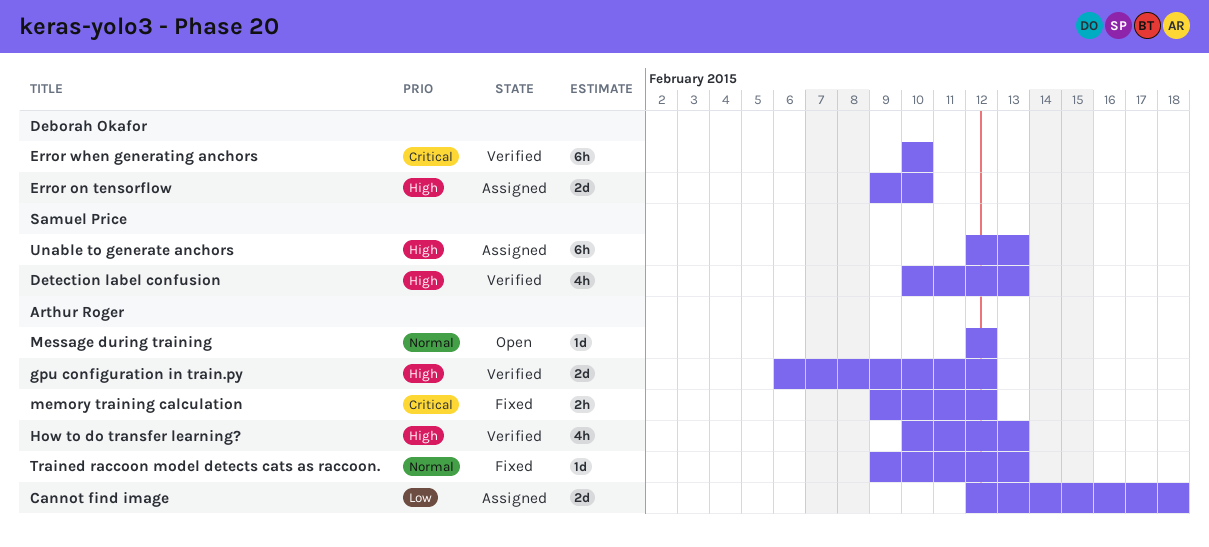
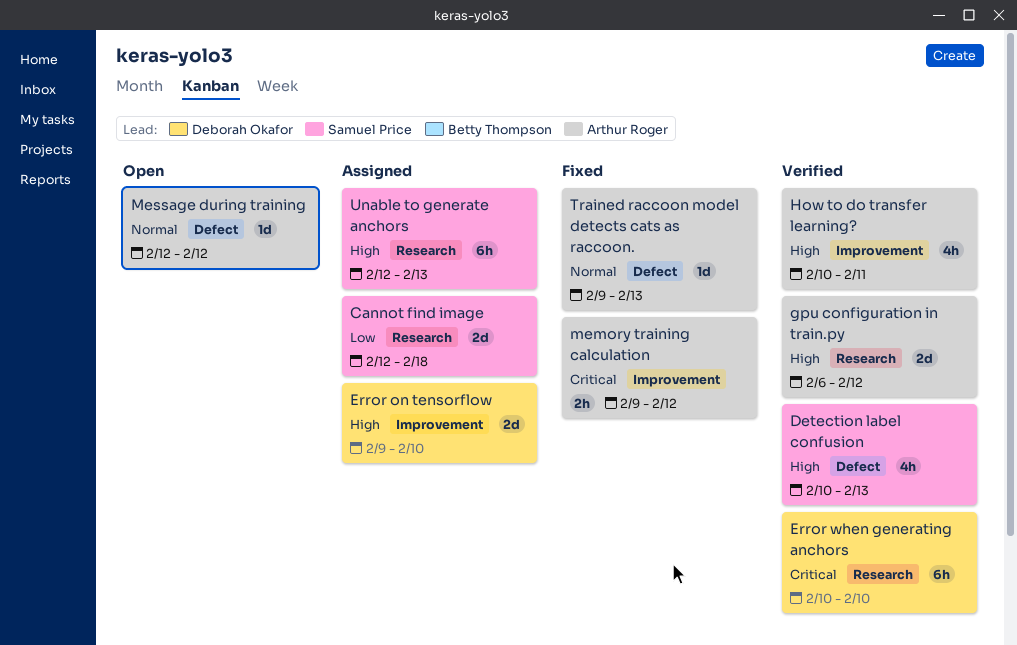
Cannot find image, owner: Arthur Roger -> Samuel Price
How to do transfer learning?, due: Feb 13 -> Feb 11

